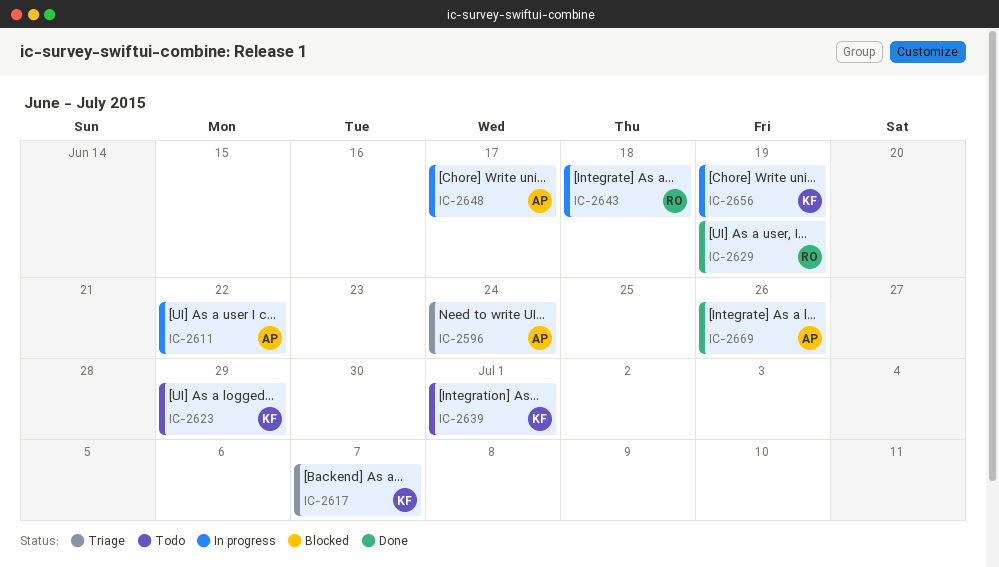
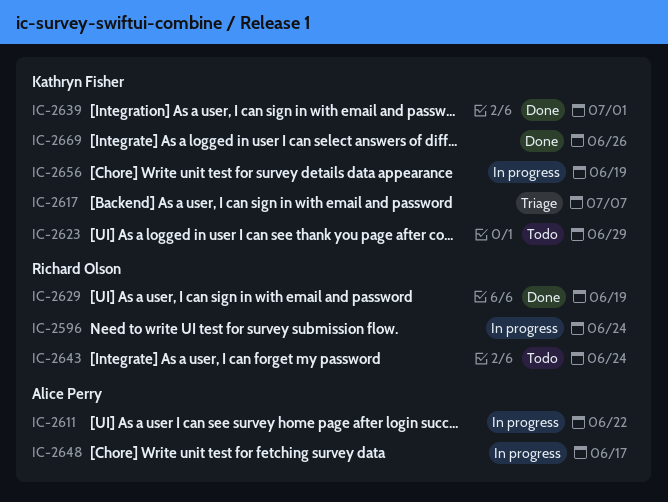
IC-2596, status: Triage -> In progress
IC-2596, owner: Alice Perry -> Richard Olson
IC-2639, status: Todo -> Done
IC-2643, status: In progress -> Todo
IC-2643, due: Jun 18 -> Jun 24
IC-2669, owner: Alice Perry -> Kathryn Fisher

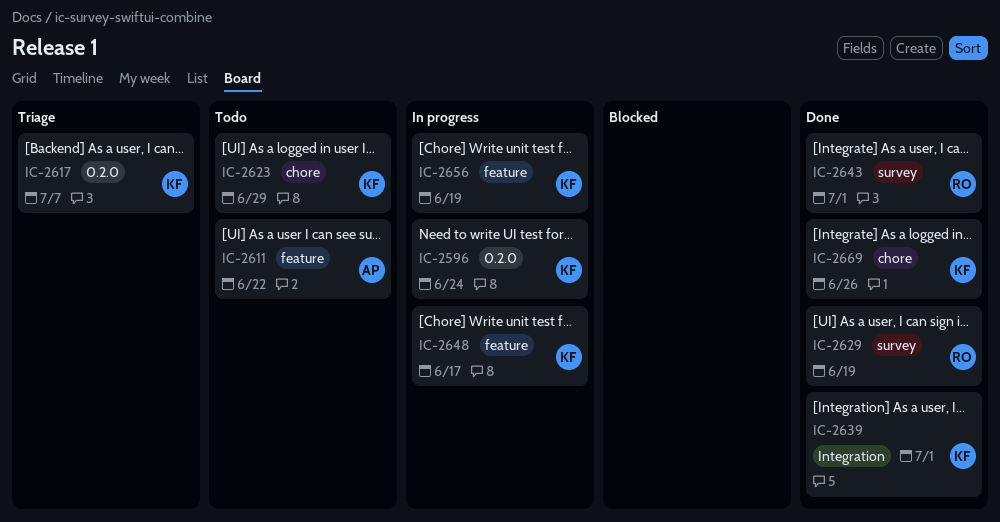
IC-2596, owner: Richard Olson -> Kathryn Fisher
IC-2611, status: In progress -> Todo
IC-2643, status: Todo -> Done
IC-2643, due: Jun 24 -> Jul 1
IC-2648, owner: Alice Perry -> Kathryn Fisher

